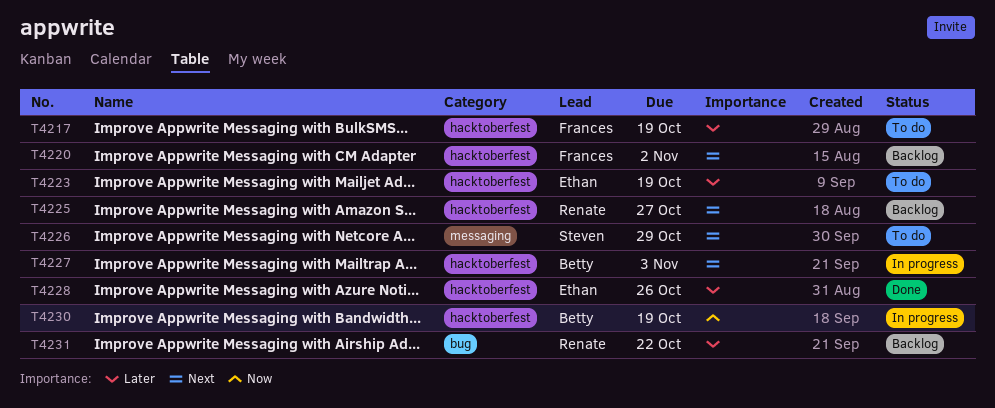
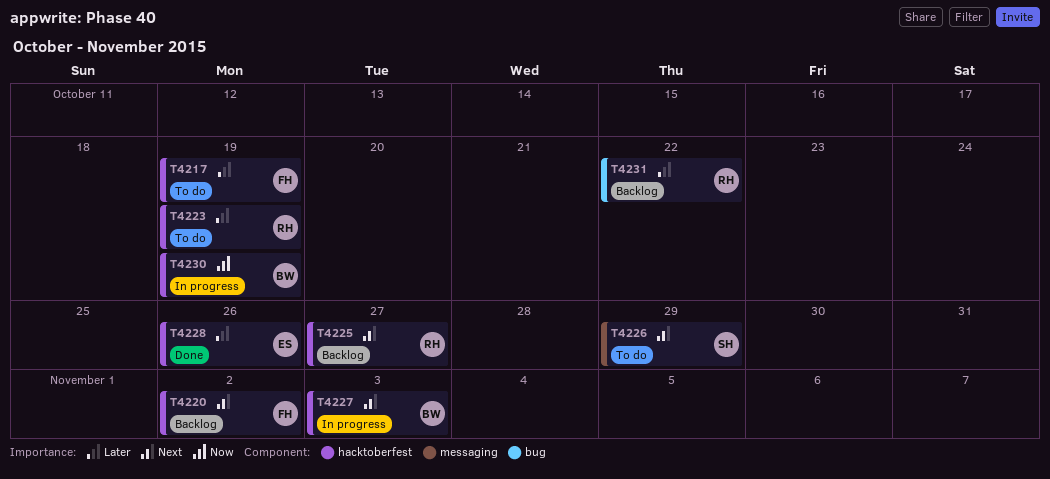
T4223, owner: Ethan -> Renate

